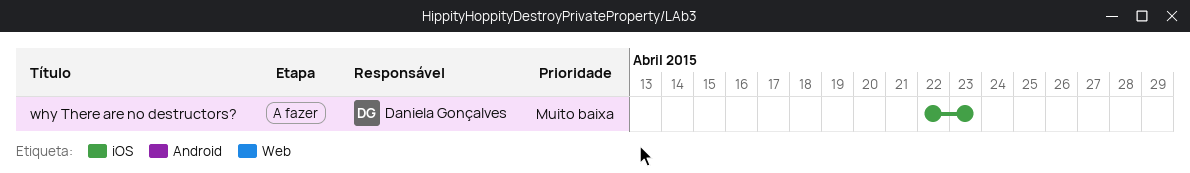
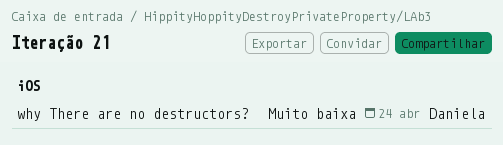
why There are no destructors?, due: Apr 23 -> Apr 24

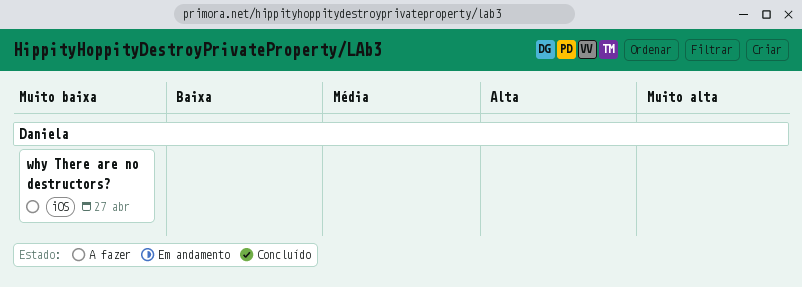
why There are no destructors?, due: Apr 24 -> Apr 27

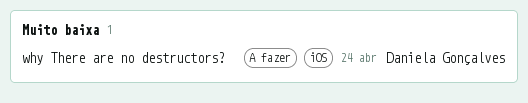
why There are no destructors?, due: Apr 27 -> Apr 24

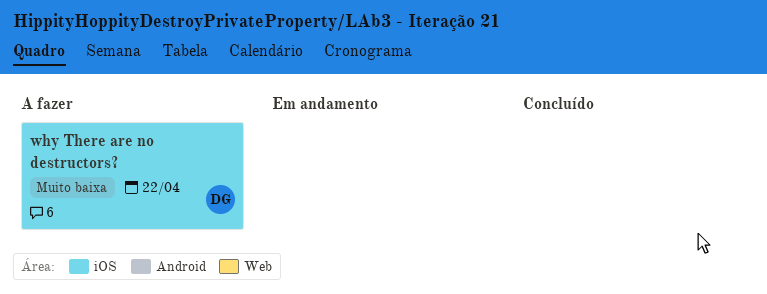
why There are no destructors?, due: Apr 24 -> Apr 22

